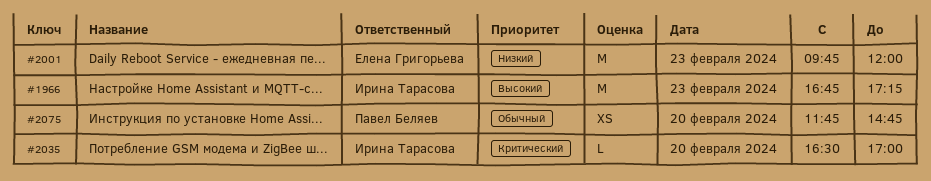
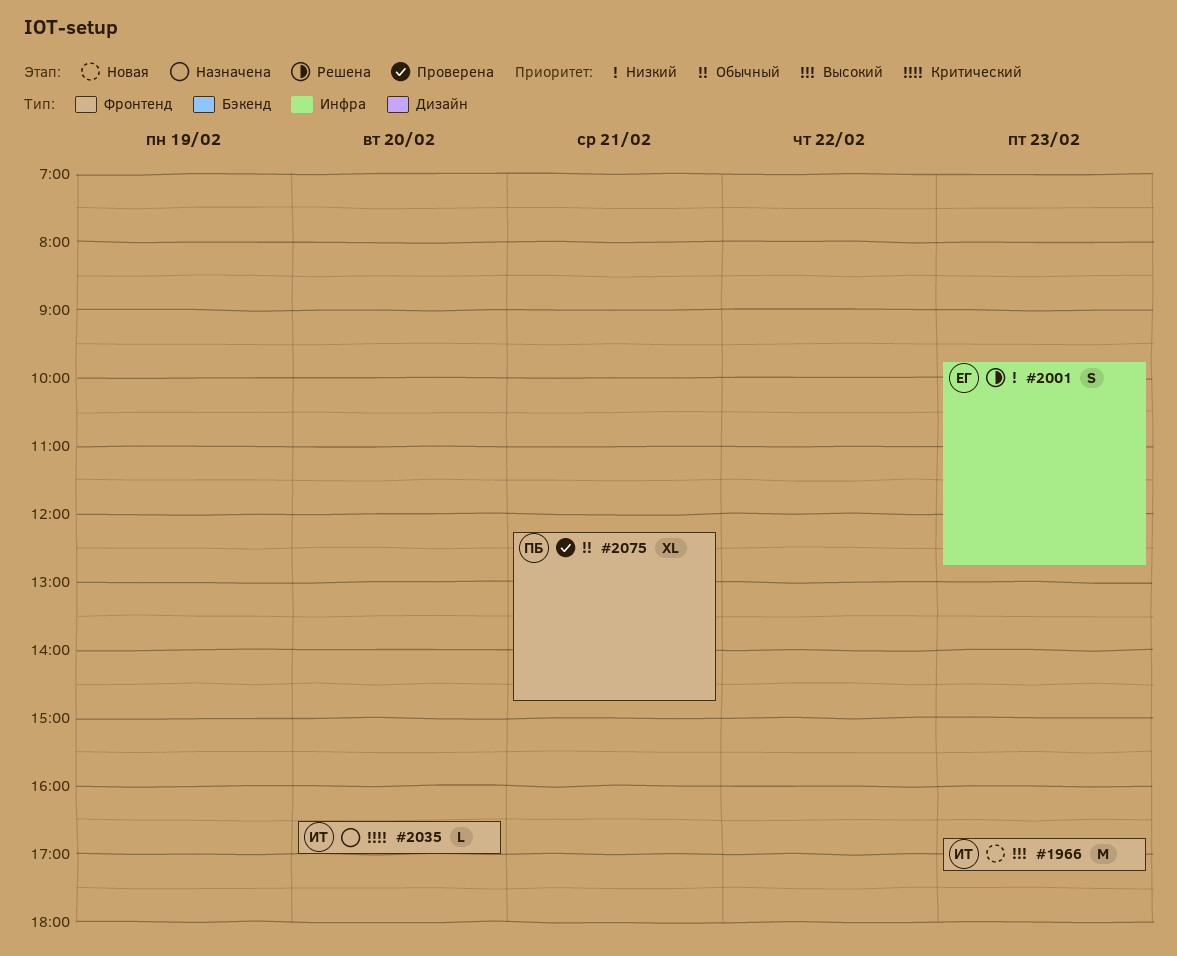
#2001, estimate: M -> S
#2001, ends: 12:00 -> 12:45
#2075, estimate: XS -> XL
#2075, day: Feb 20 -> Feb 21
#2075, begins: 11:45 -> 12:15

